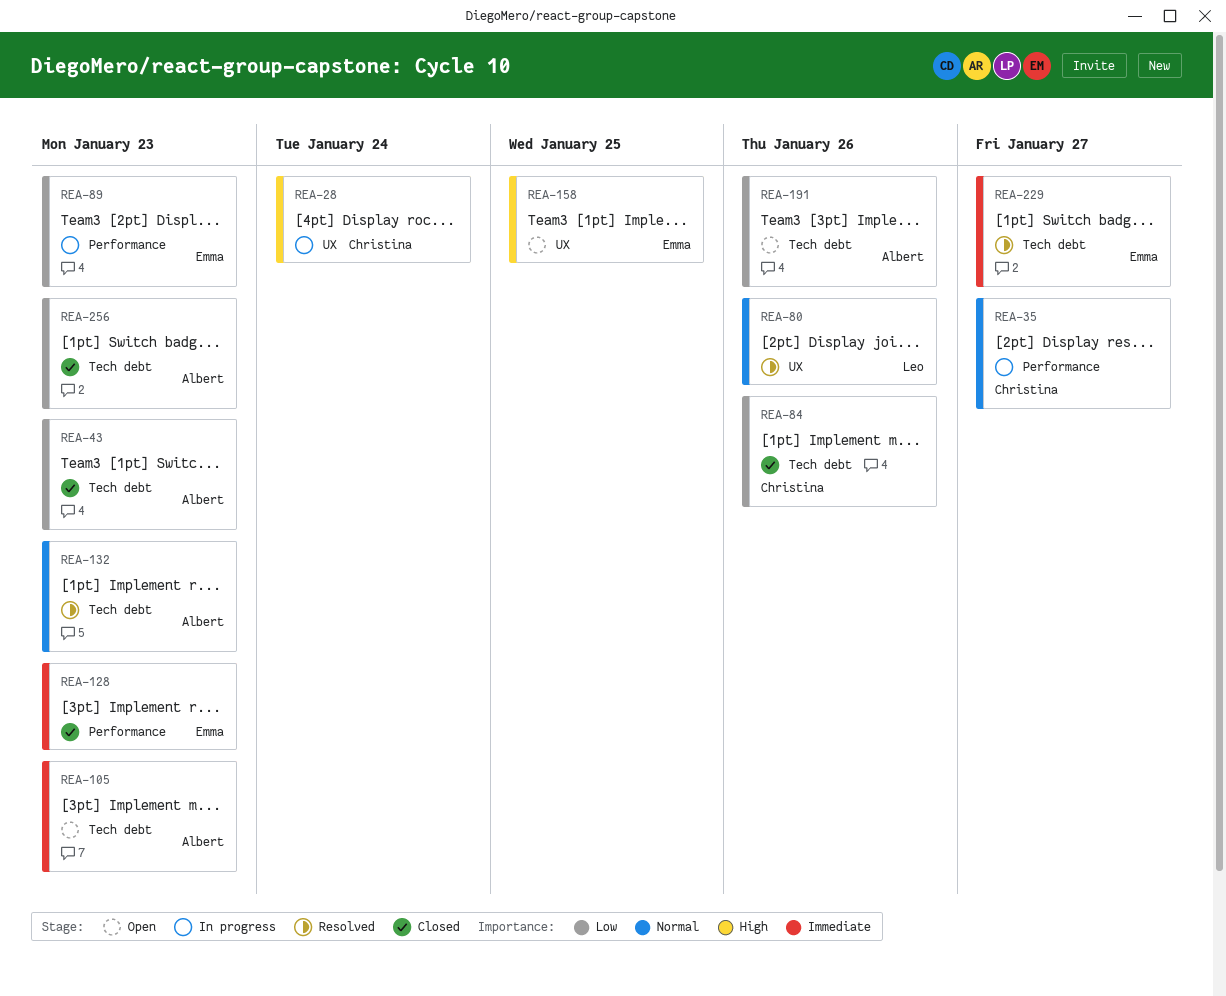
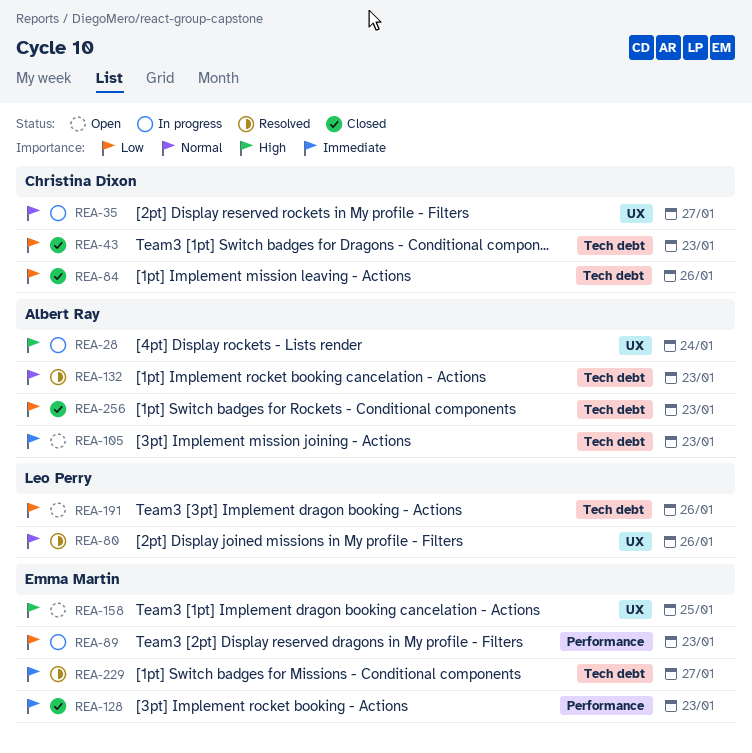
REA-28, owner: Christina Dixon -> Albert Ray
REA-35, label: Performance -> UX
REA-43, owner: Albert Ray -> Christina Dixon
REA-191, owner: Albert Ray -> Leo Perry

